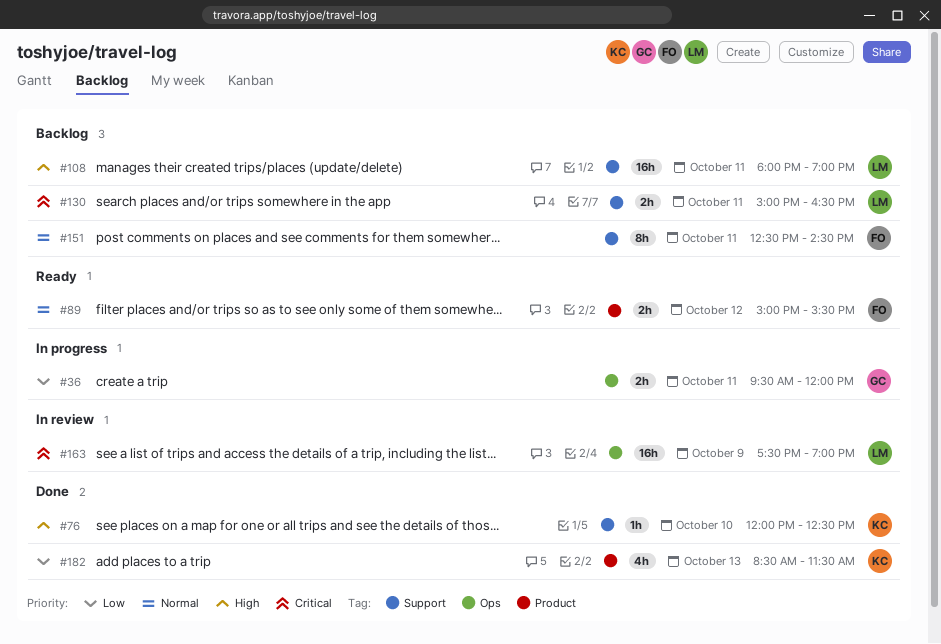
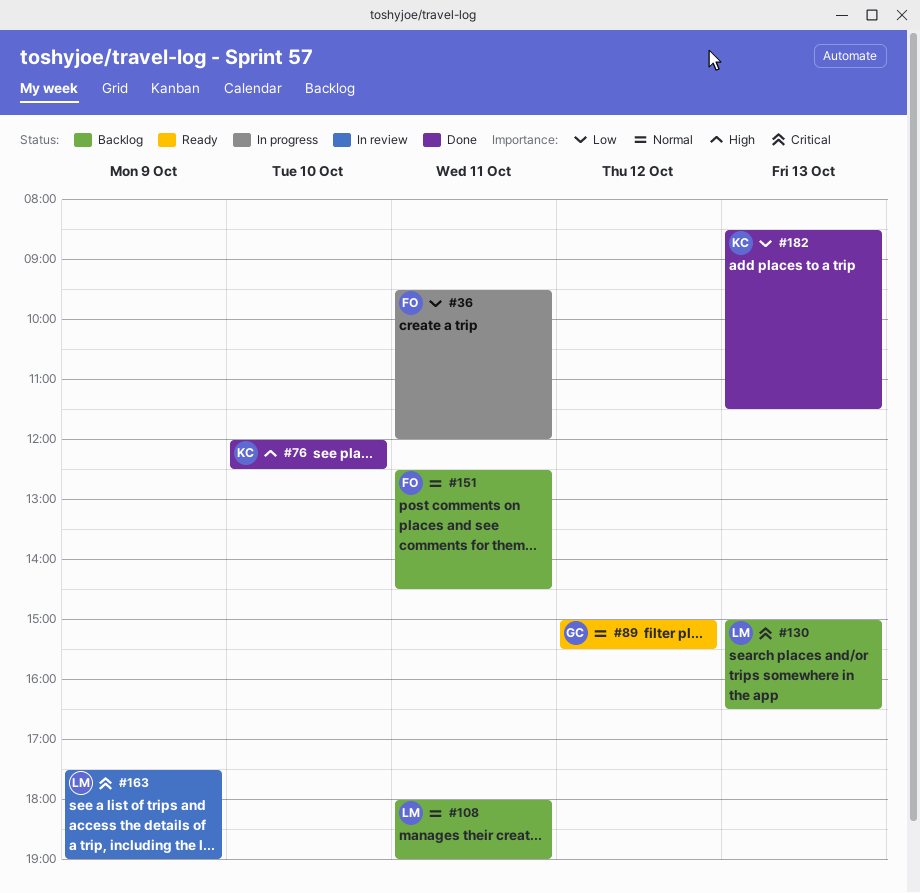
#36, owner: GC -> FO
#89, owner: FO -> GC
#108, priority: High -> Normal
#130, day: Oct 11 -> Oct 13

